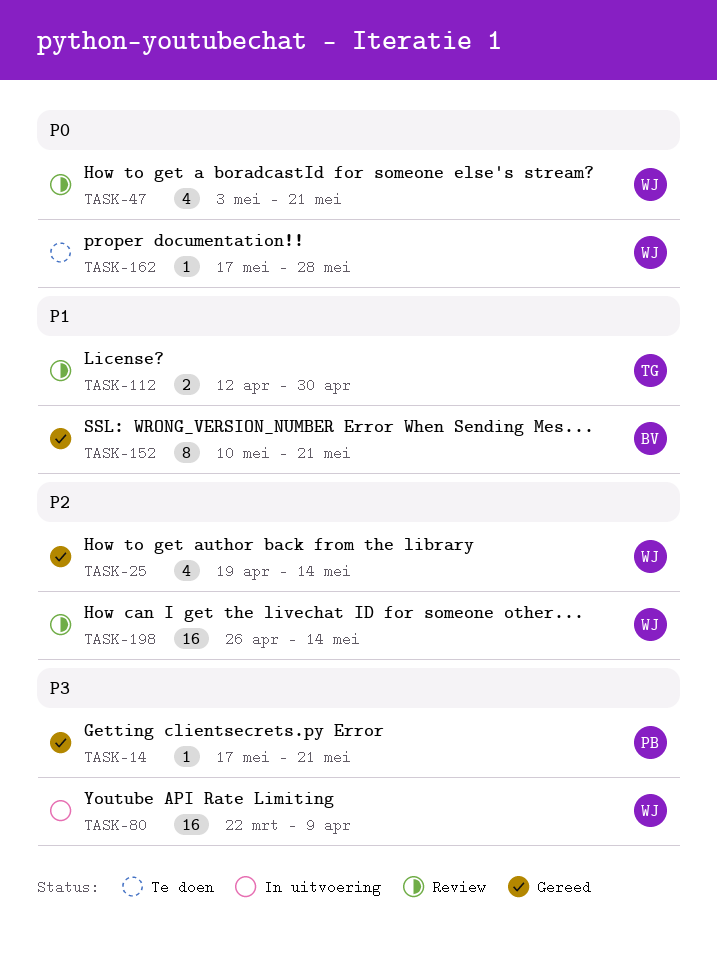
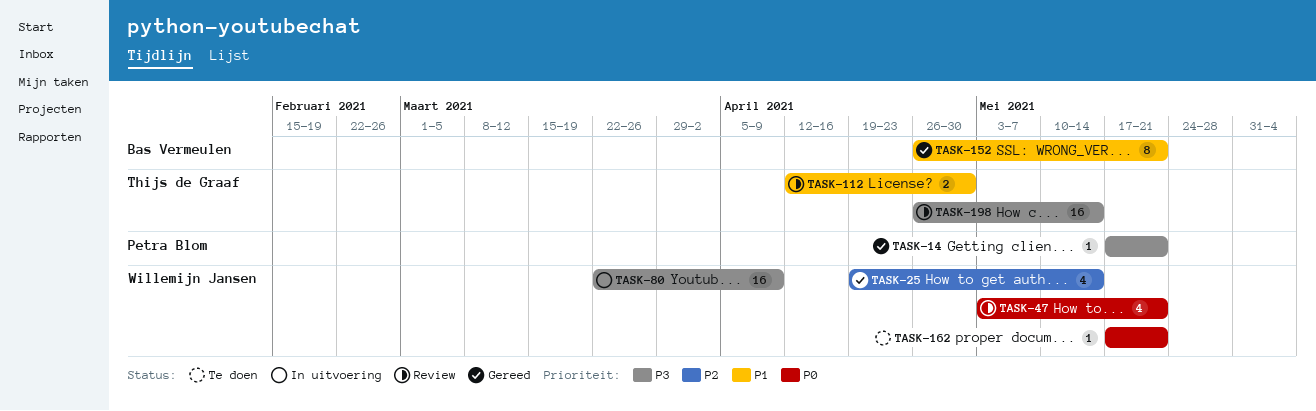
TASK-152, start: May 10 -> Apr 26
TASK-162, due: May 28 -> May 21
TASK-198, owner: Willemijn Jansen -> Thijs de Graaf
TASK-198, priority: P2 -> P3

